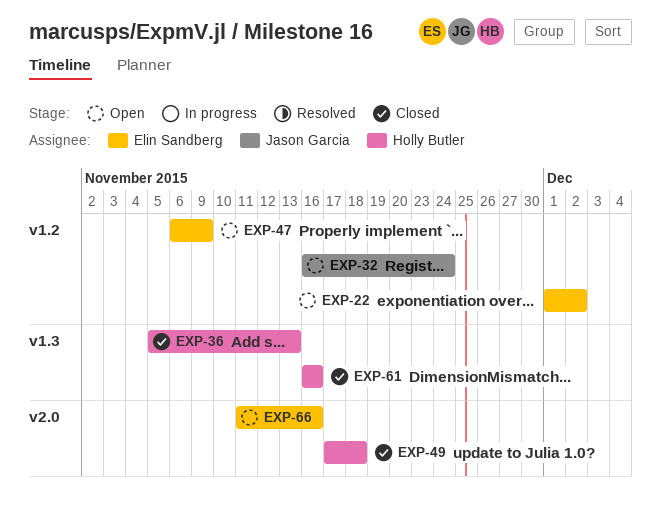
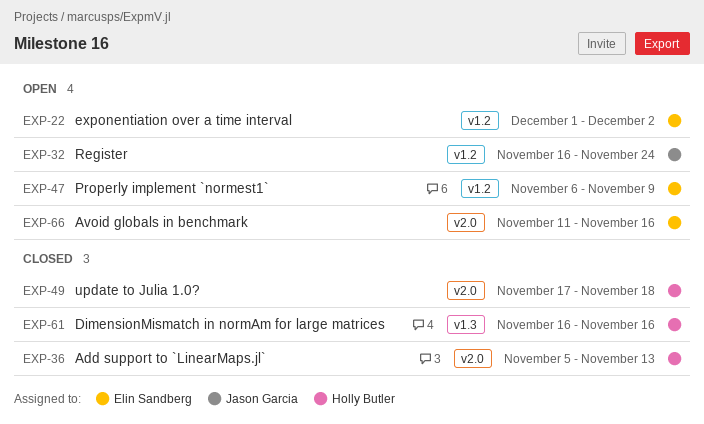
EXP-36, label: v1.3 -> v2.0

